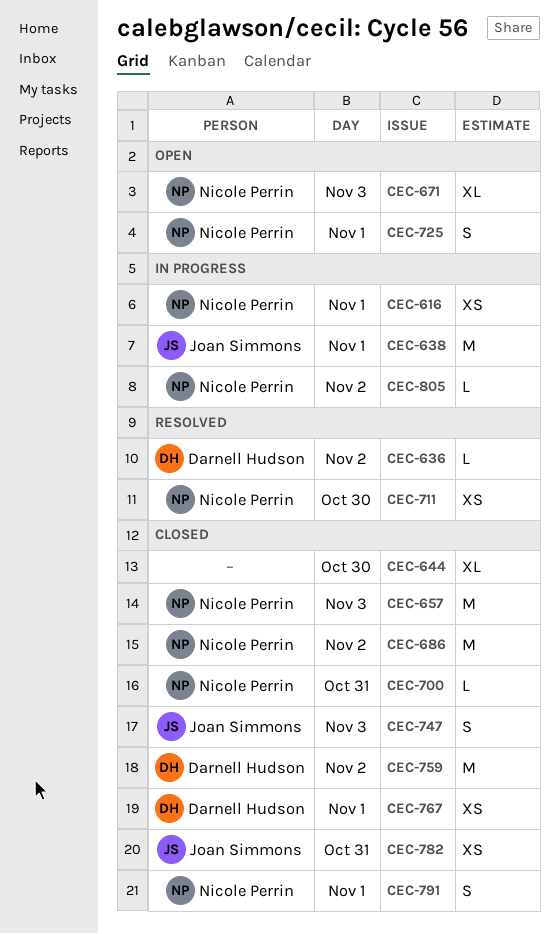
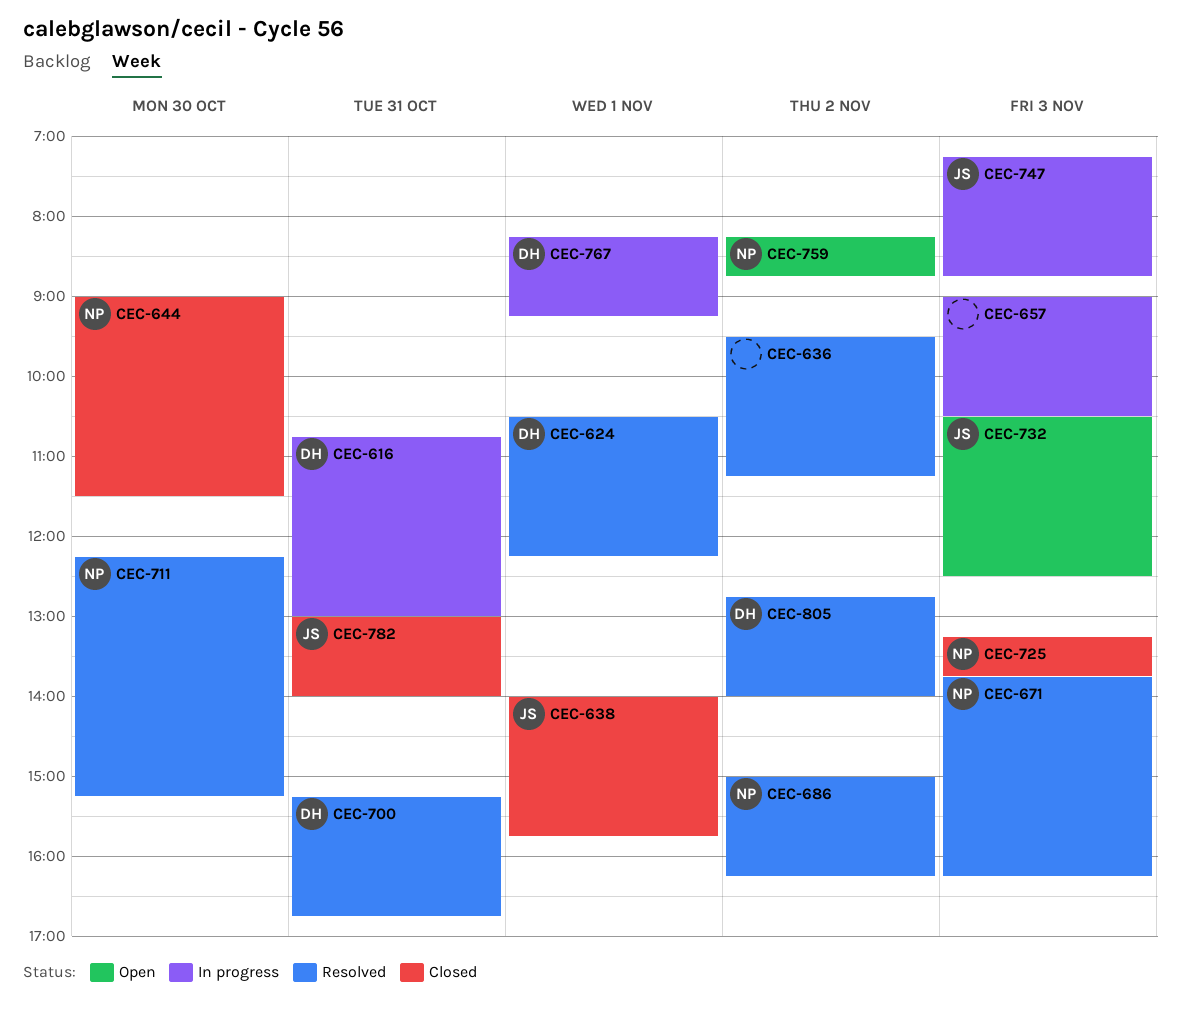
CEC-616, owner: Nicole Perrin -> Darnell Hudson
CEC-616, day: Nov 1 -> Oct 31
CEC-624: none -> present
CEC-636, owner: Darnell Hudson -> none
CEC-638, status: In progress -> Closed
CEC-644, owner: none -> Nicole Perrin
CEC-657, status: Closed -> In progress
CEC-657, owner: Nicole Perrin -> none
CEC-671, status: Open -> Resolved
CEC-686, status: Closed -> Resolved
CEC-700, status: Closed -> Resolved
CEC-700, owner: Nicole Perrin -> Darnell Hudson
CEC-725, status: Open -> Closed
CEC-725, day: Nov 1 -> Nov 3
CEC-732: none -> present
CEC-747, status: Closed -> In progress
CEC-759, status: Closed -> Open
CEC-759, owner: Darnell Hudson -> Nicole Perrin
CEC-767, status: Closed -> In progress
CEC-791: present -> none
CEC-805, status: In progress -> Resolved
CEC-805, owner: Nicole Perrin -> Darnell Hudson

